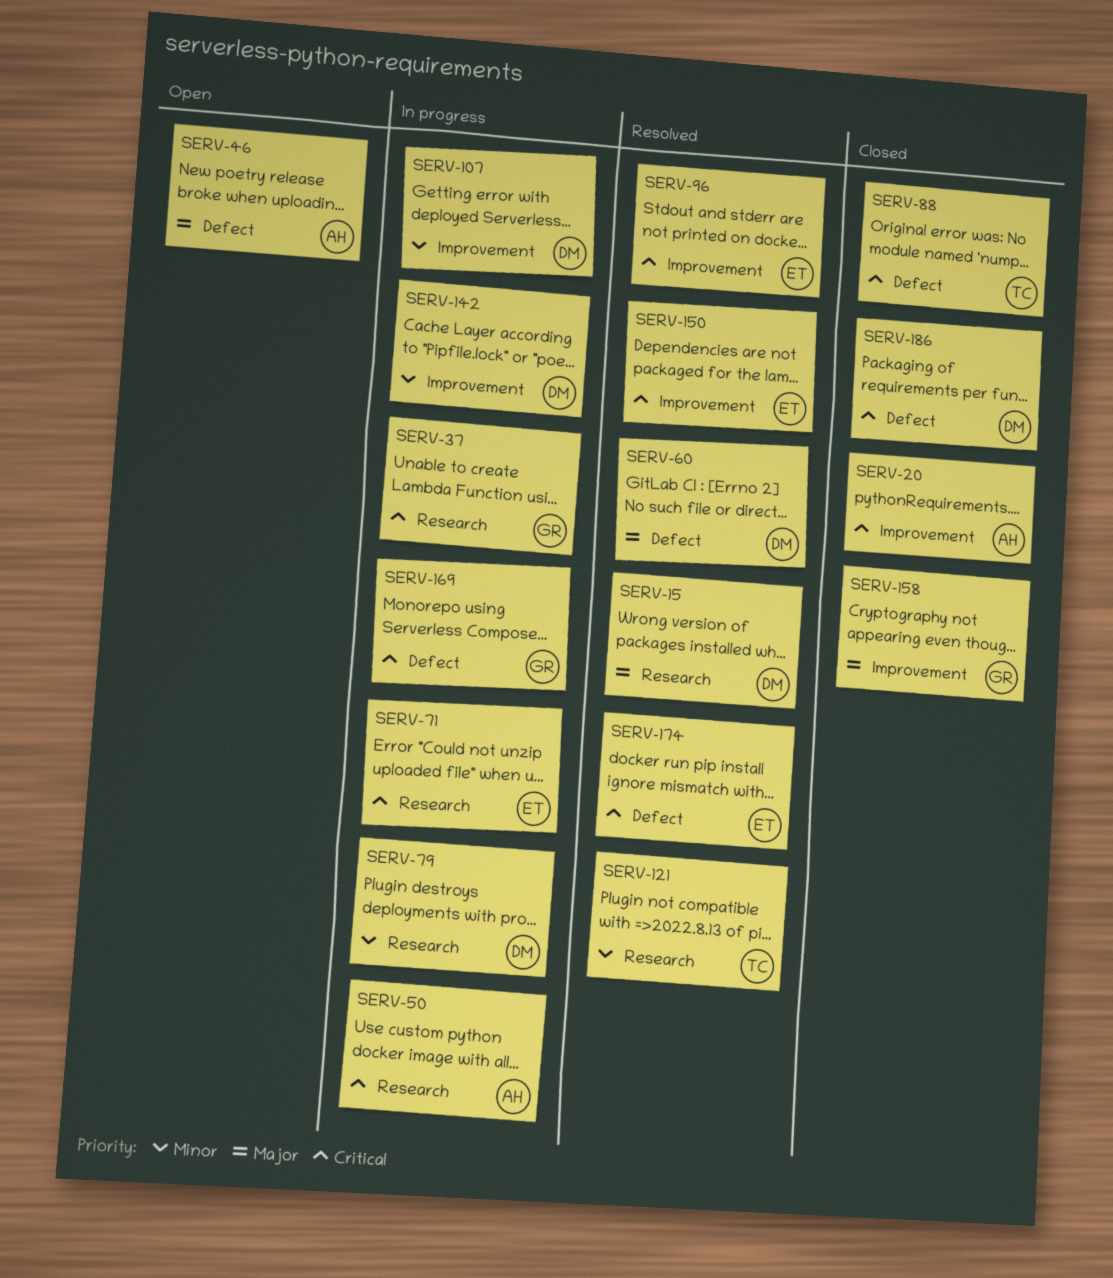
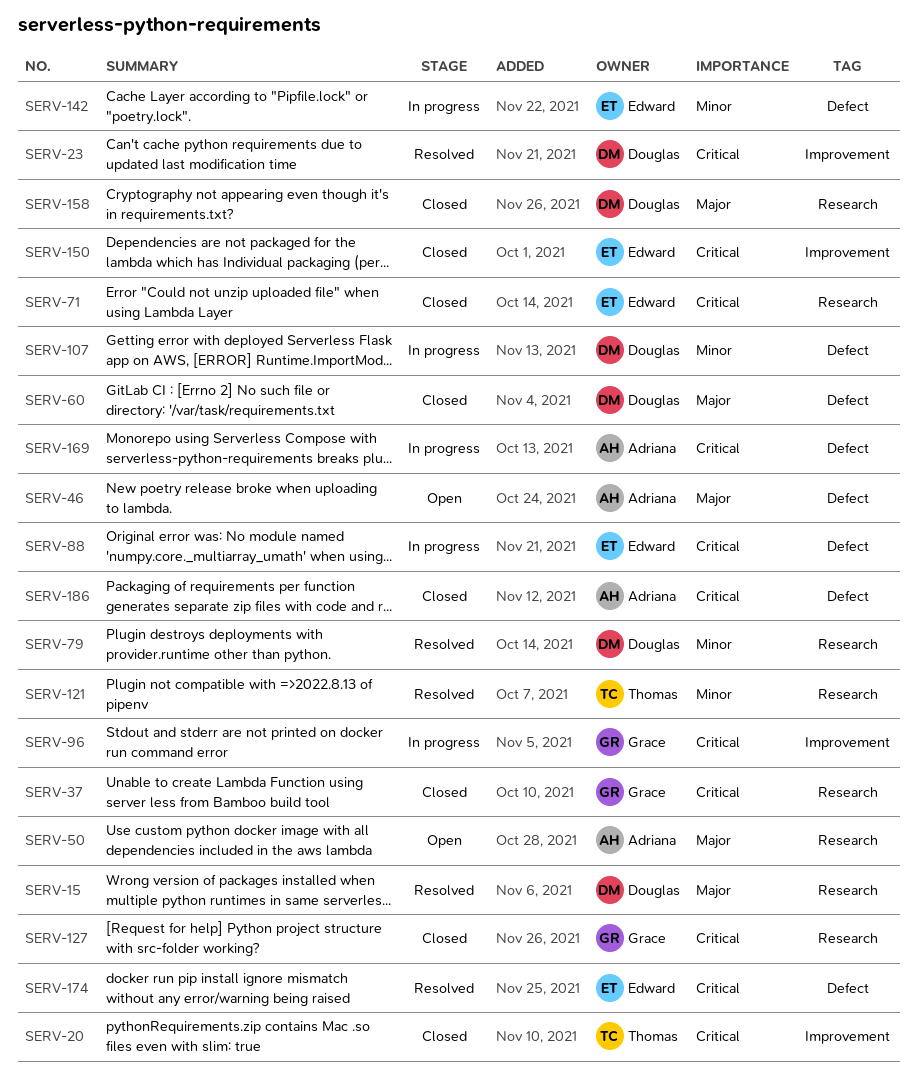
SERV-20, owner: Adriana -> Thomas
SERV-23: none -> present
SERV-37, status: In progress -> Closed
SERV-50, status: In progress -> Open
SERV-50, priority: Critical -> Major
SERV-60, status: Resolved -> Closed
SERV-71, status: In progress -> Closed
SERV-79, status: In progress -> Resolved
SERV-88, status: Closed -> In progress
SERV-88, owner: Thomas -> Edward
SERV-96, status: Resolved -> In progress
SERV-96, owner: Edward -> Grace
SERV-107, label: Improvement -> Defect
SERV-127: none -> present
SERV-142, owner: Douglas -> Edward
SERV-142, label: Improvement -> Defect
SERV-150, status: Resolved -> Closed
SERV-158, owner: Grace -> Douglas
SERV-158, label: Improvement -> Research
SERV-169, owner: Grace -> Adriana
SERV-186, owner: Douglas -> Adriana

